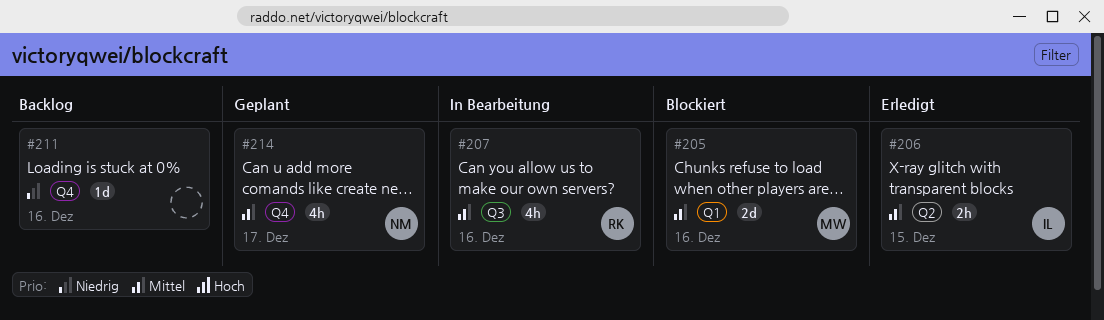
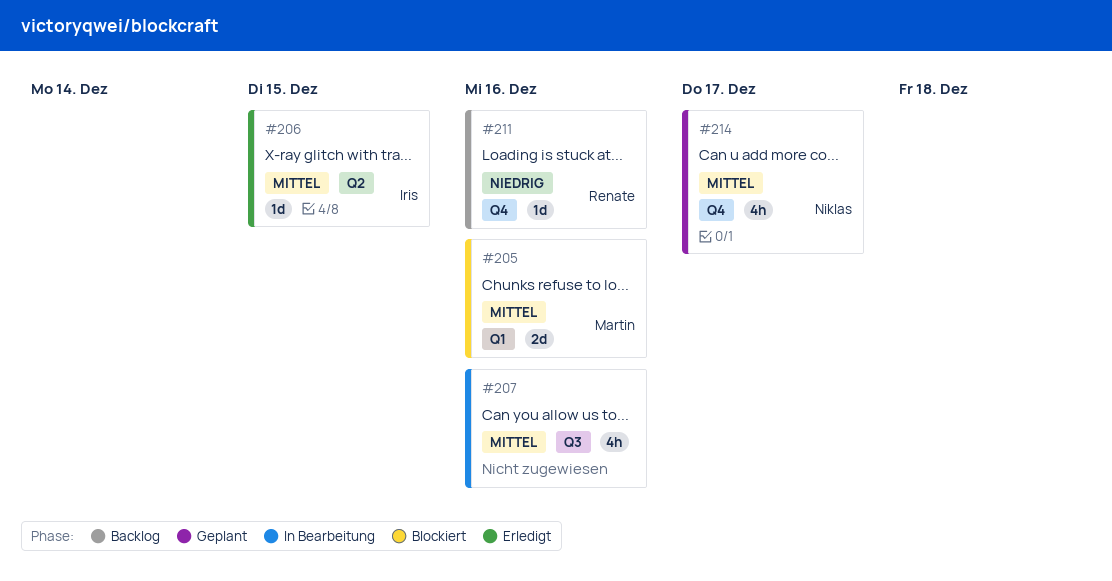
#206, estimate: 2h -> 1d
#207, owner: Renate -> none
#211, owner: none -> Renate

